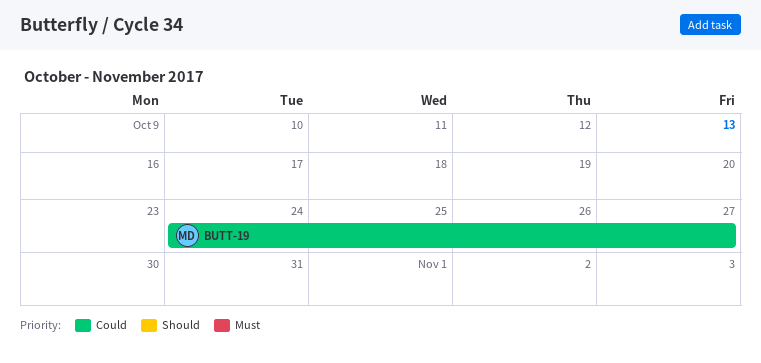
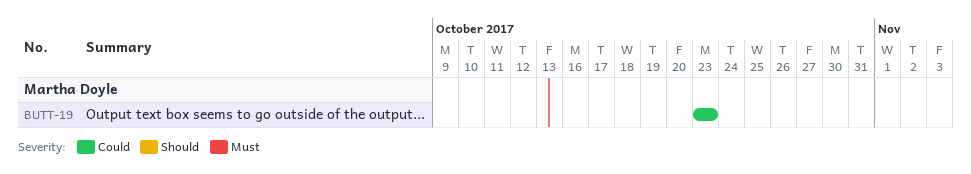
BUTT-19, start: Oct 24 -> Oct 23
BUTT-19, due: Oct 27 -> Oct 23

